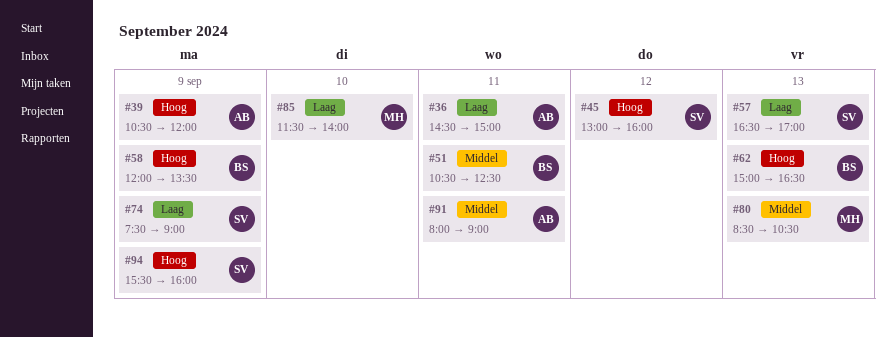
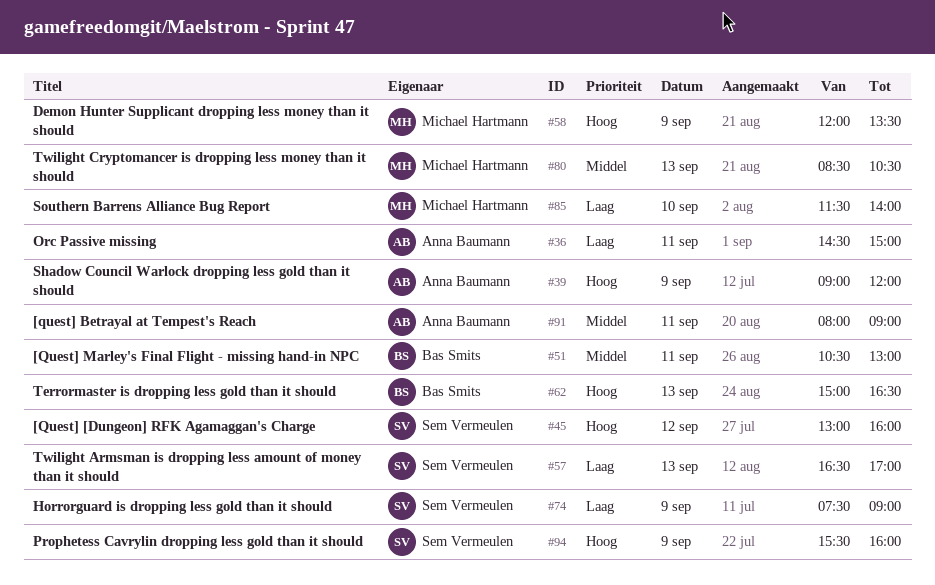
#39, begins: 10:30 -> 09:00
#51, ends: 12:30 -> 13:00
#58, owner: Bas Smits -> Michael Hartmann

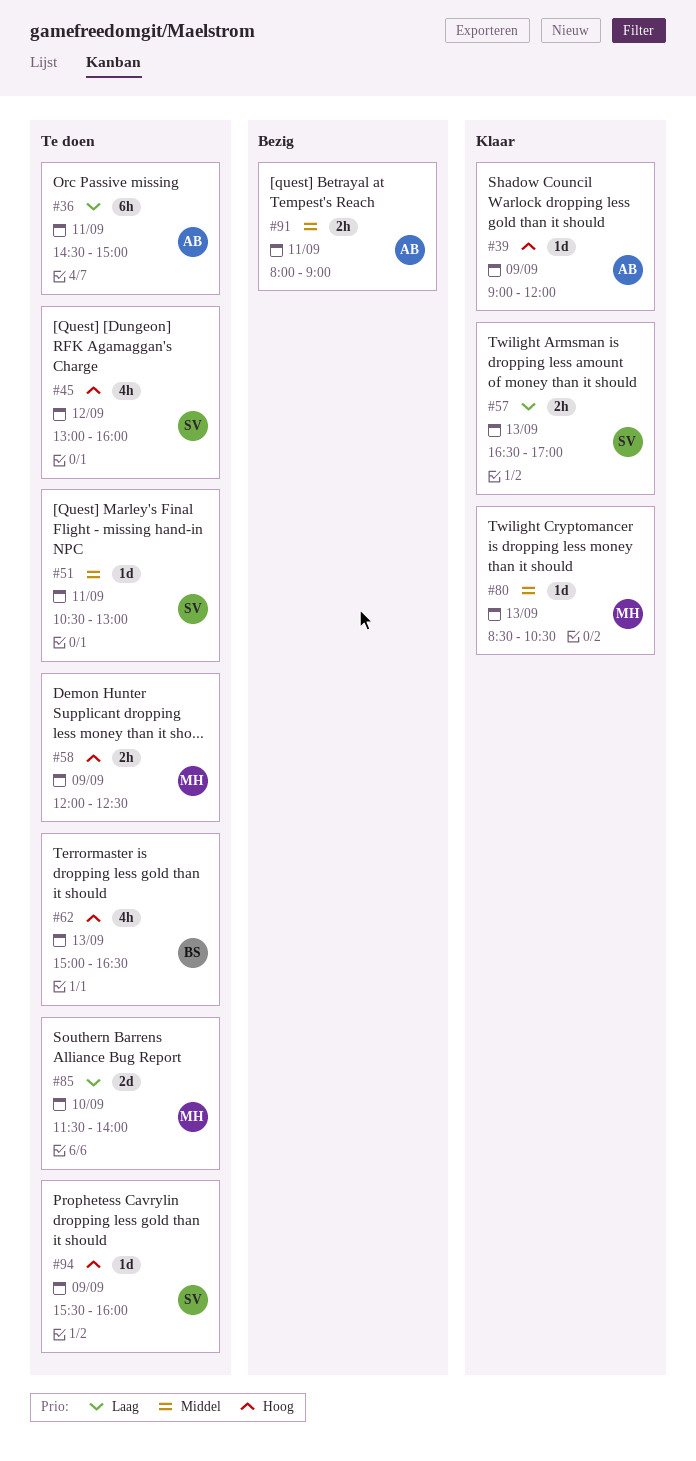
#51, owner: Bas Smits -> Sem Vermeulen
#58, ends: 13:30 -> 12:30
#74: present -> none

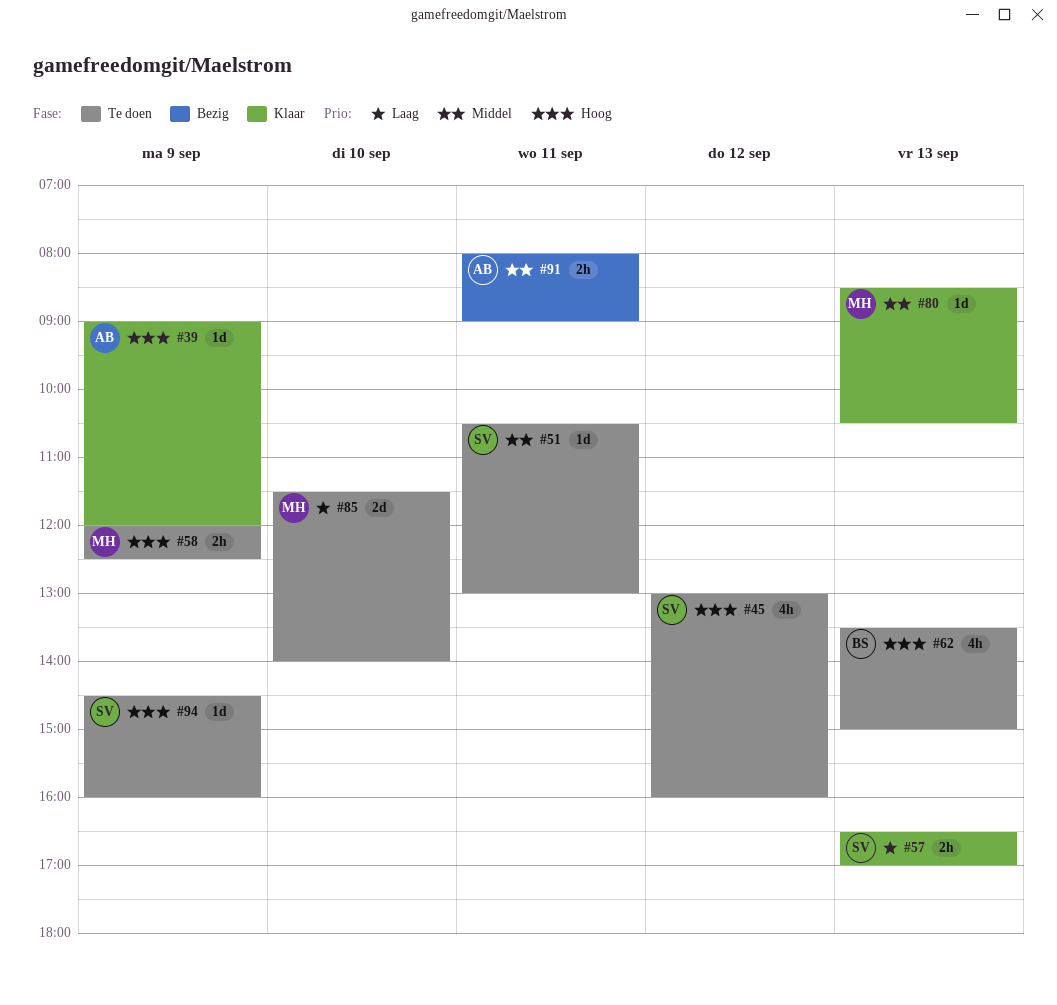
#36: present -> none
#62, begins: 15:00 -> 13:30
#62, ends: 16:30 -> 15:00
#94, begins: 15:30 -> 14:30

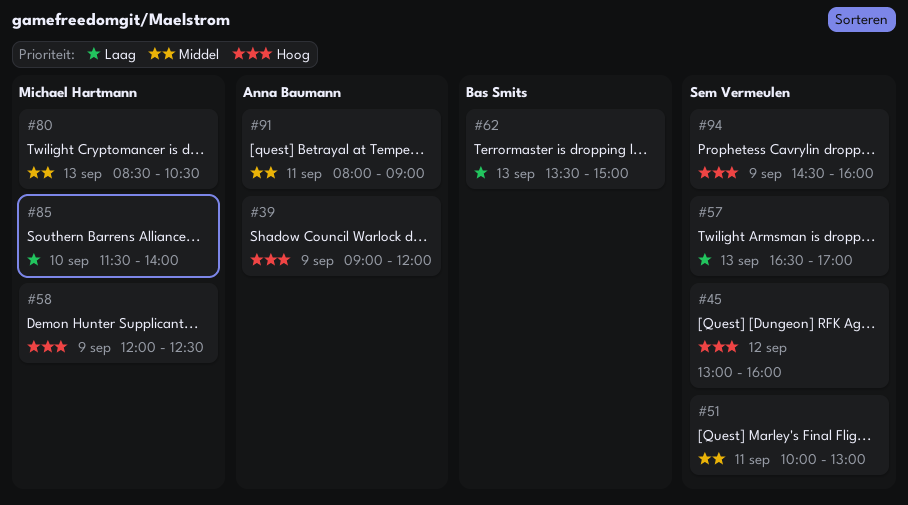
#51, begins: 10:30 -> 10:00
#62, priority: Hoog -> Laag

